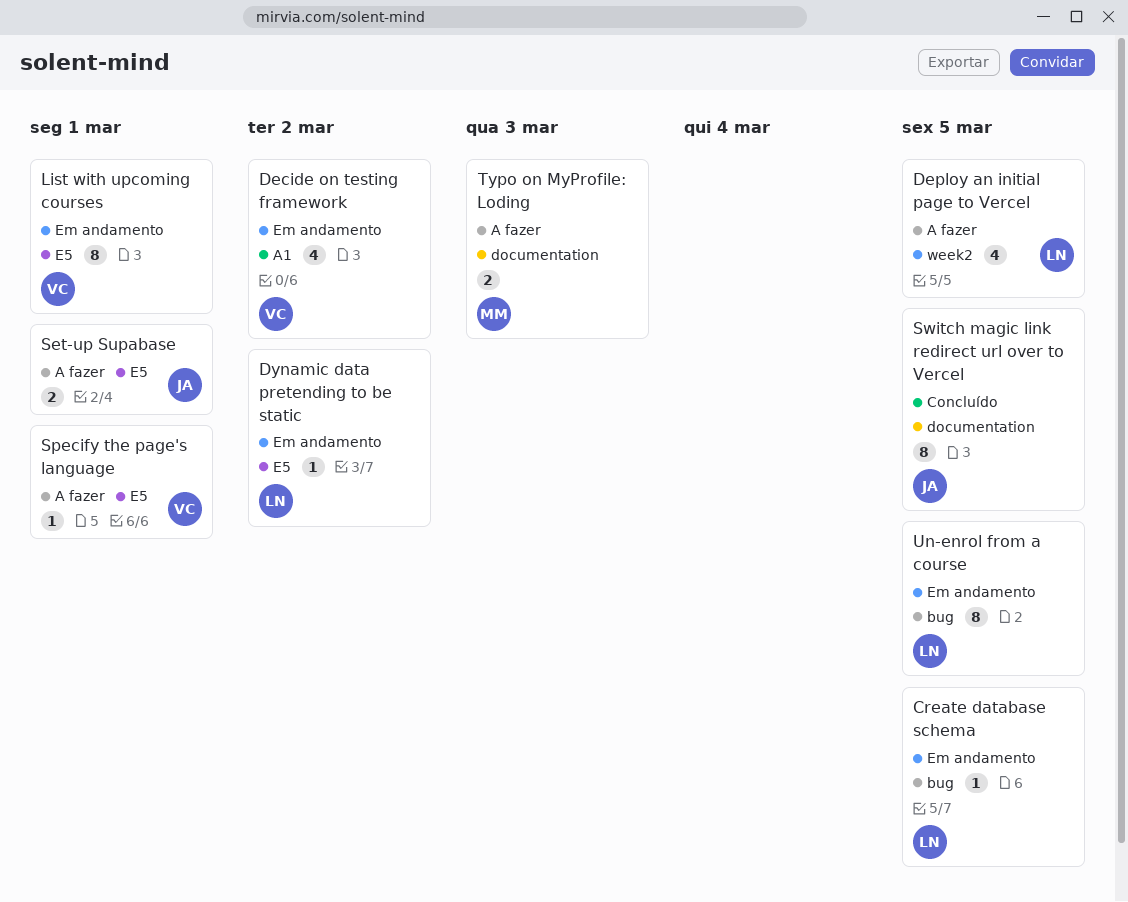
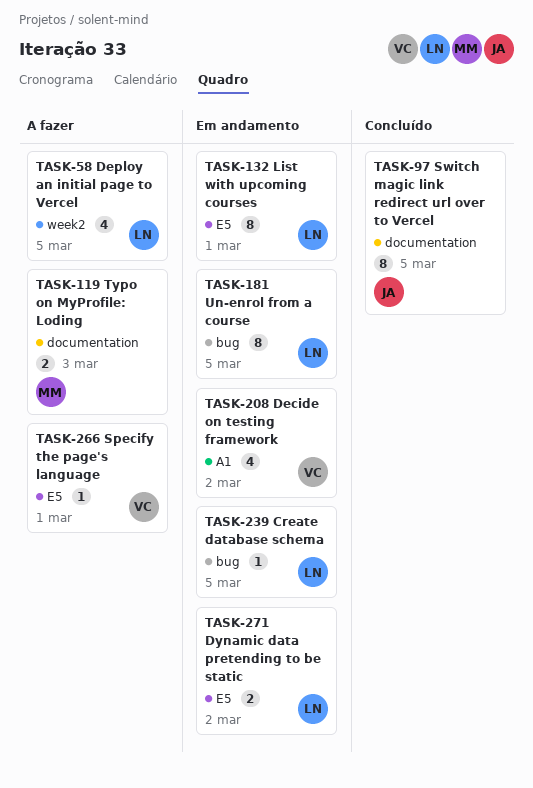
Dynamic data pretending to be static, estimate: 1 -> 2
List with upcoming courses, owner: VC -> LN
Set-up Supabase: present -> none

